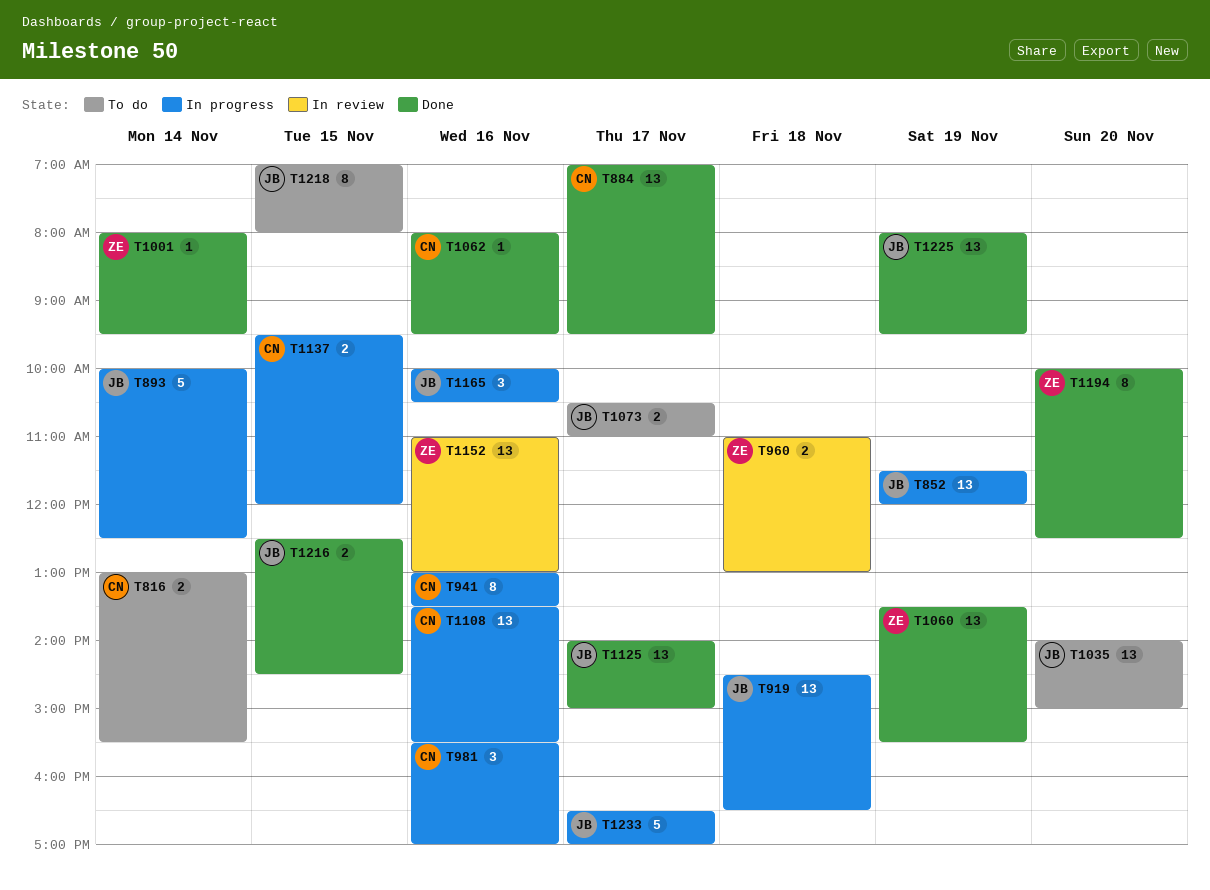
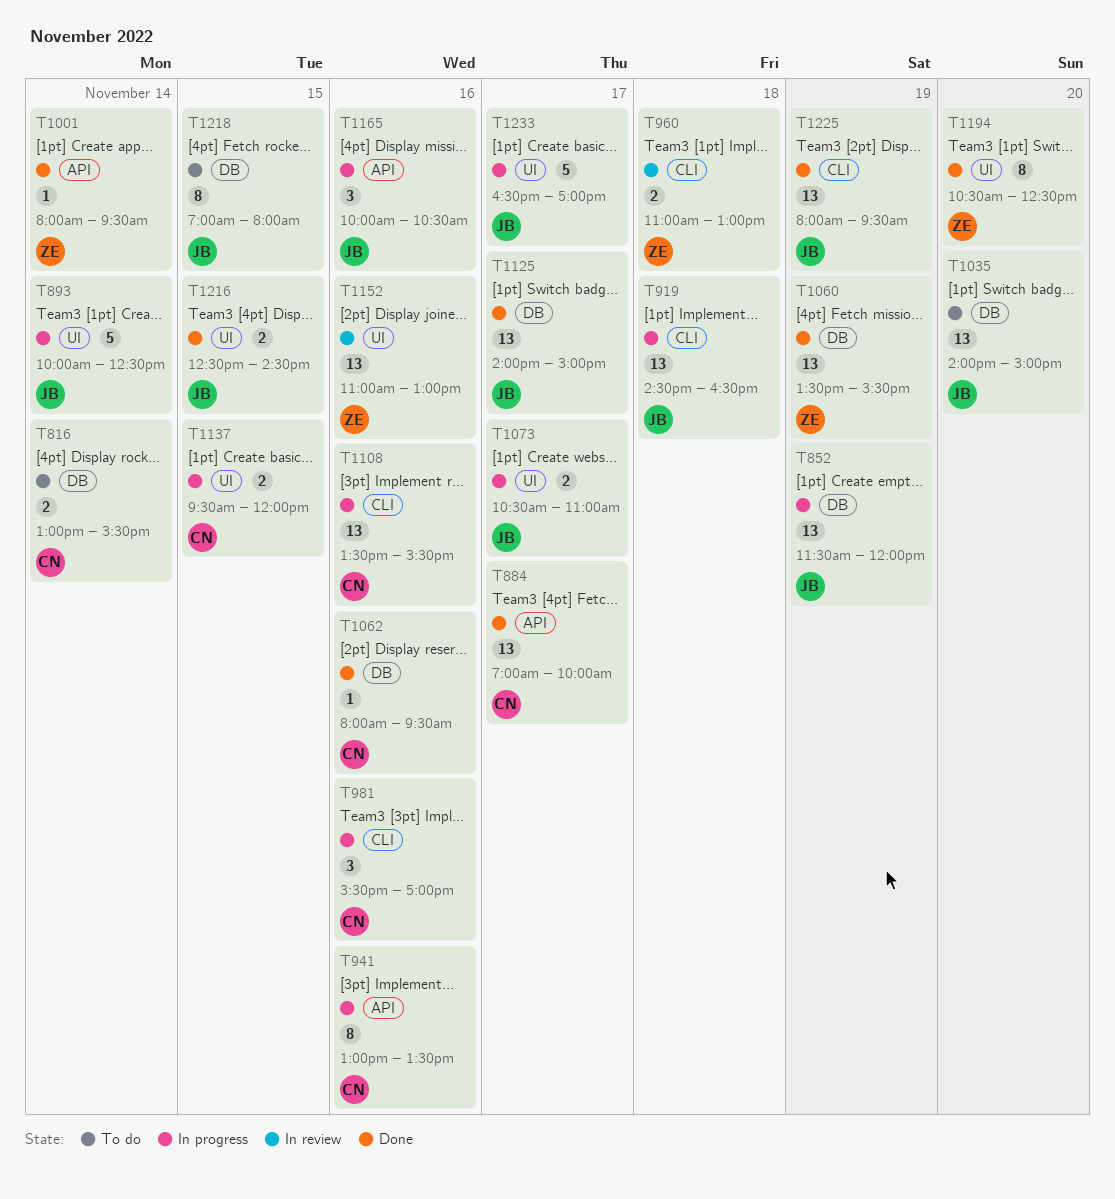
T884, ends: 09:30 -> 10:00
T1073, status: To do -> In progress
T1194, begins: 10:00 -> 10:30

